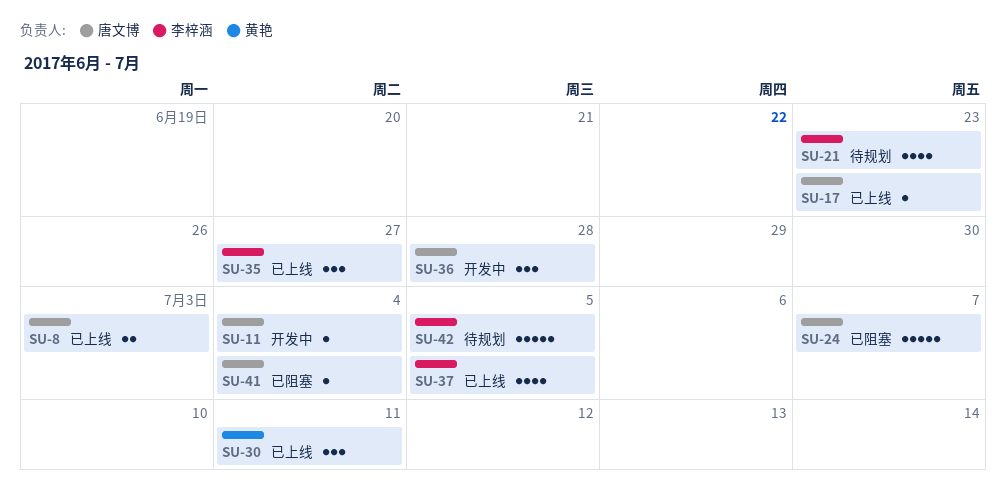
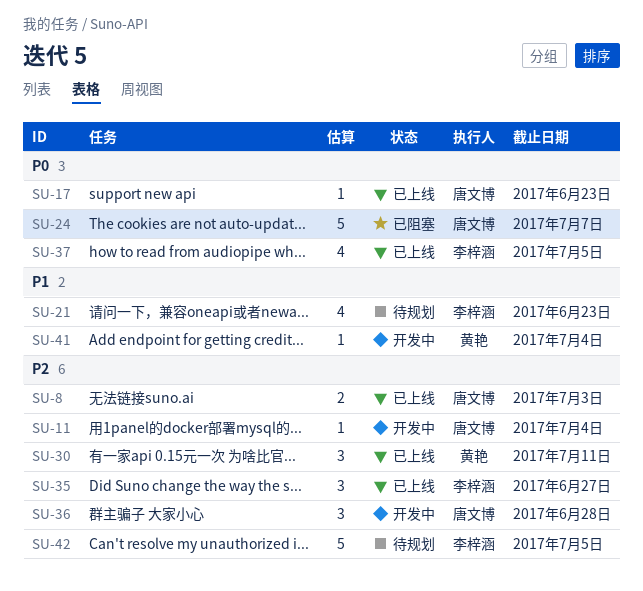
SU-41, status: 已阻塞 -> 开发中
SU-41, owner: 唐文博 -> 黄艳

